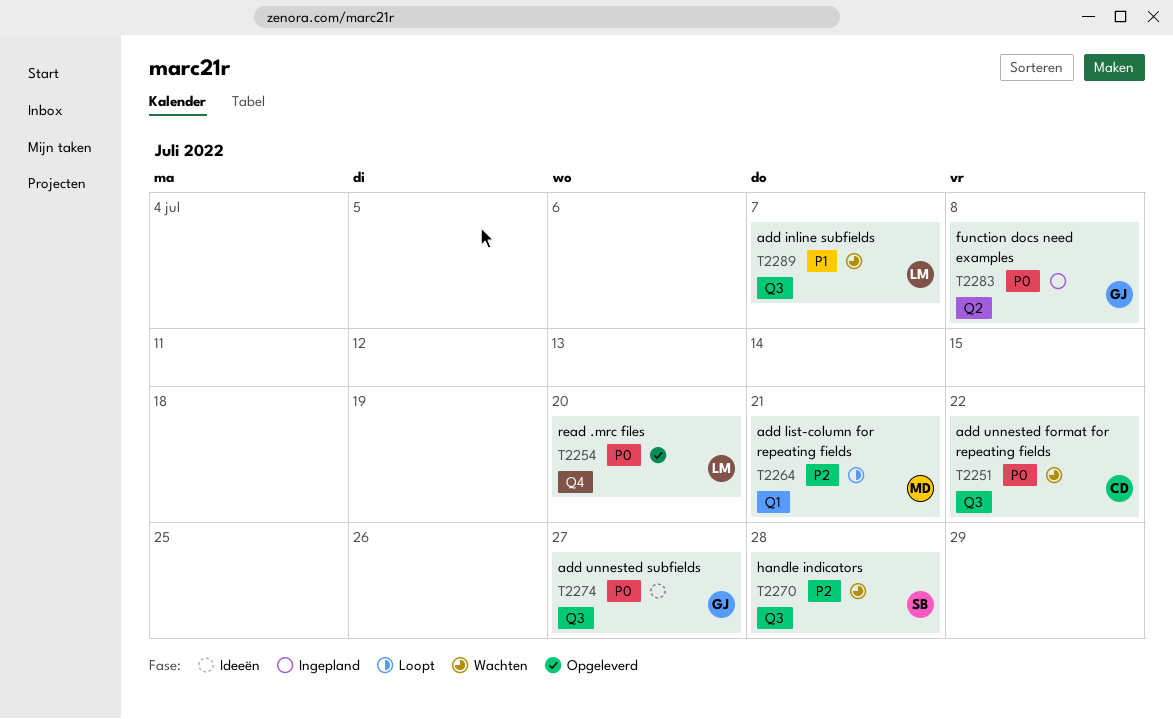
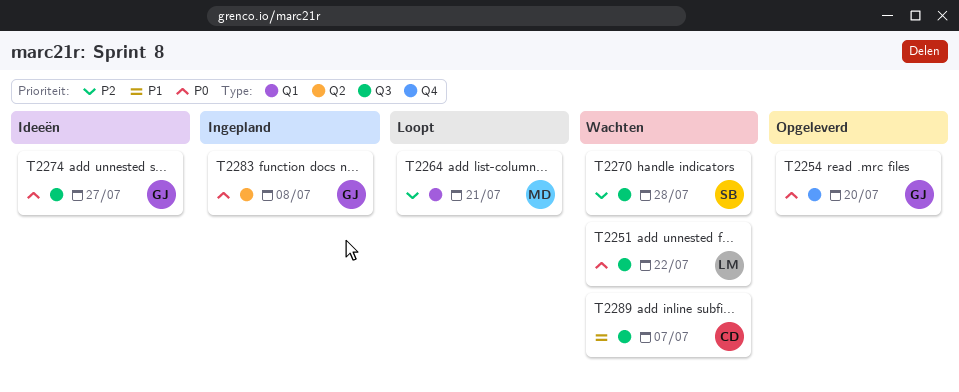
T2251, owner: CD -> LM
T2254, owner: LM -> GJ
T2289, owner: LM -> CD

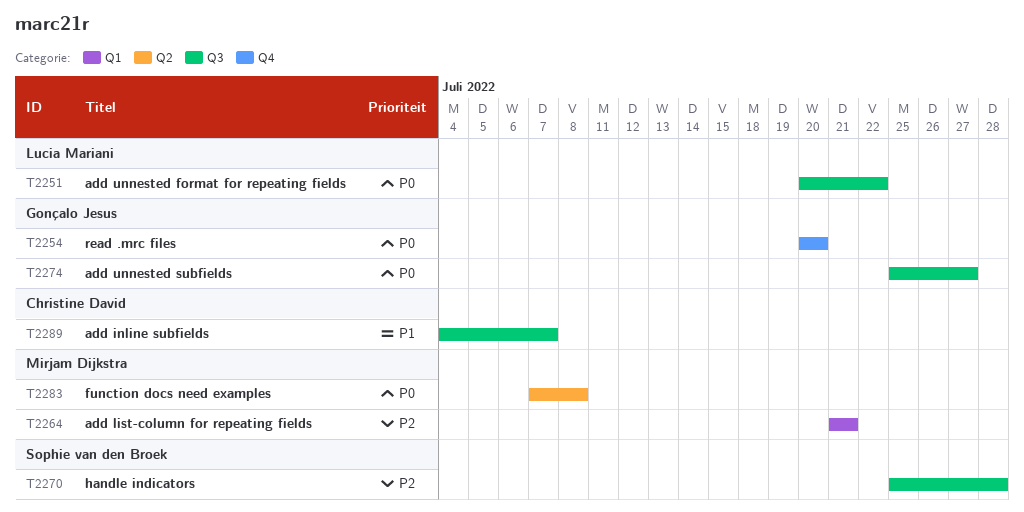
T2283, owner: Gonçalo Jesus -> Mirjam Dijkstra

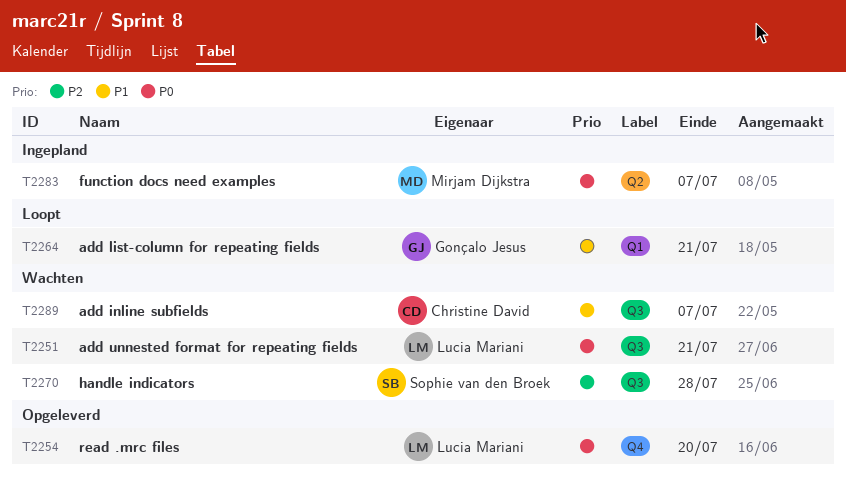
T2251, due: Jul 22 -> Jul 21
T2254, owner: Gonçalo Jesus -> Lucia Mariani
T2264, owner: Mirjam Dijkstra -> Gonçalo Jesus
T2264, priority: P2 -> P1
T2274: present -> none
T2283, due: Jul 8 -> Jul 7

